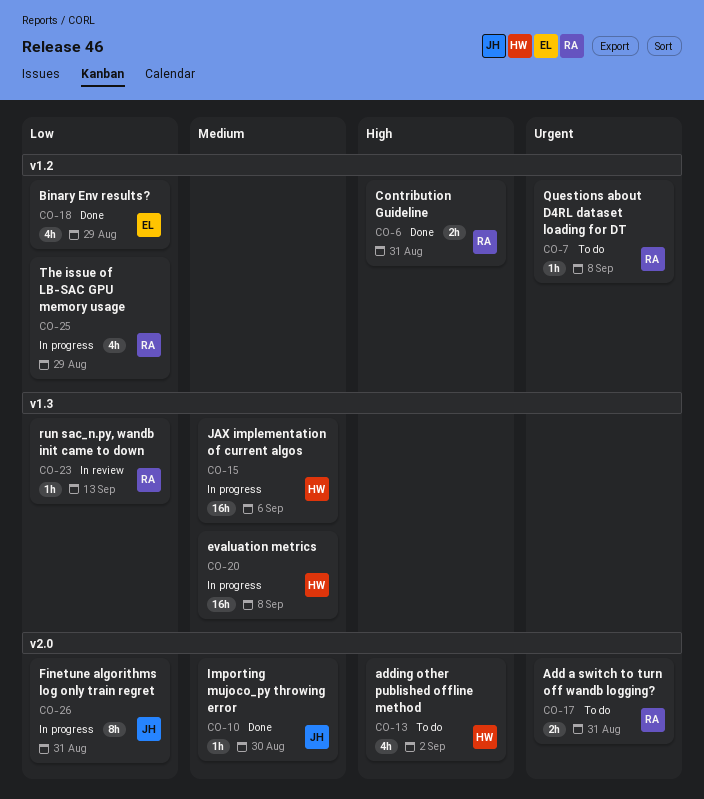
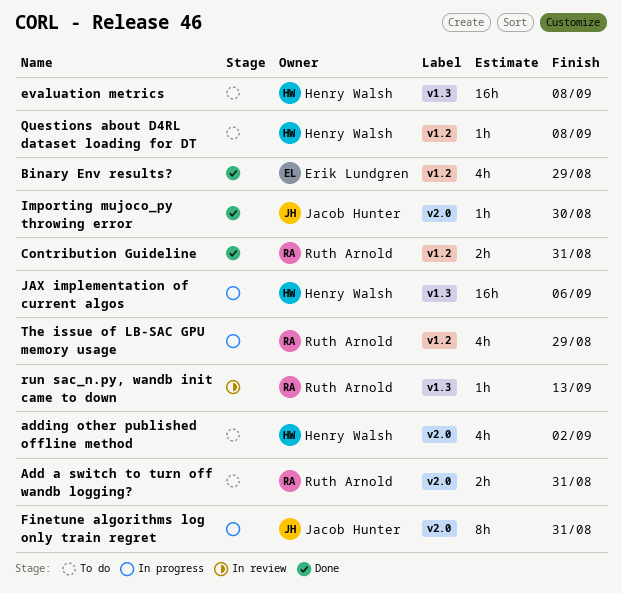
evaluation metrics, status: In progress -> To do
Questions about D4RL dataset loading for DT, owner: Ruth Arnold -> Henry Walsh

